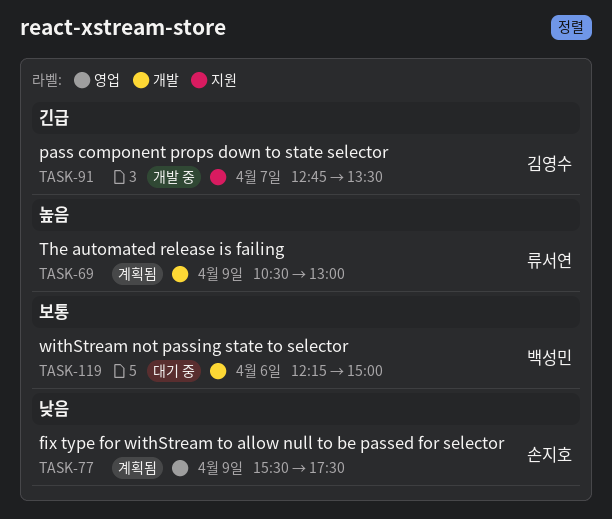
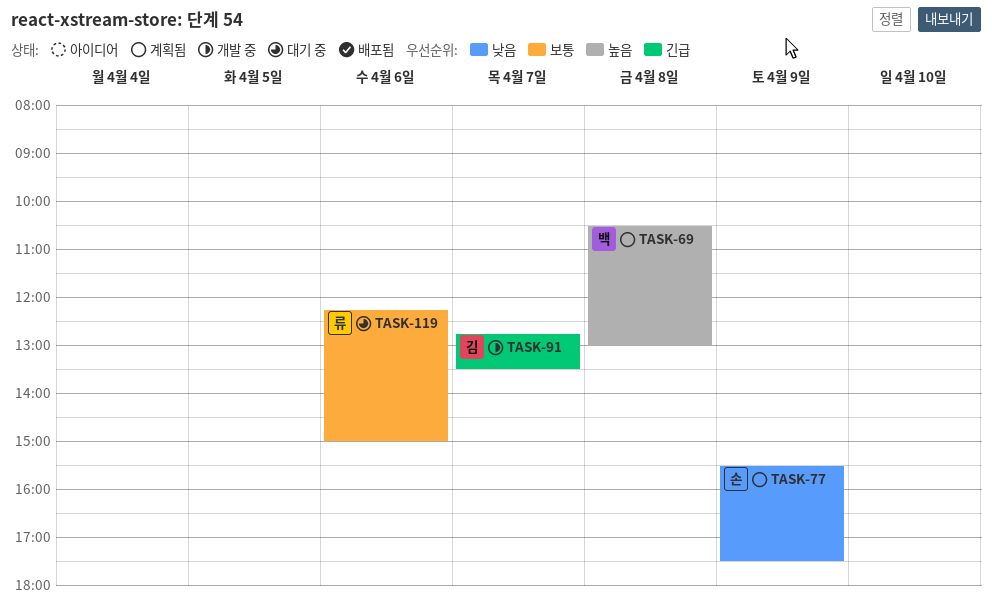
TASK-69, owner: 류서연 -> 백성민
TASK-69, day: Apr 9 -> Apr 8
TASK-119, owner: 백성민 -> 류서연

